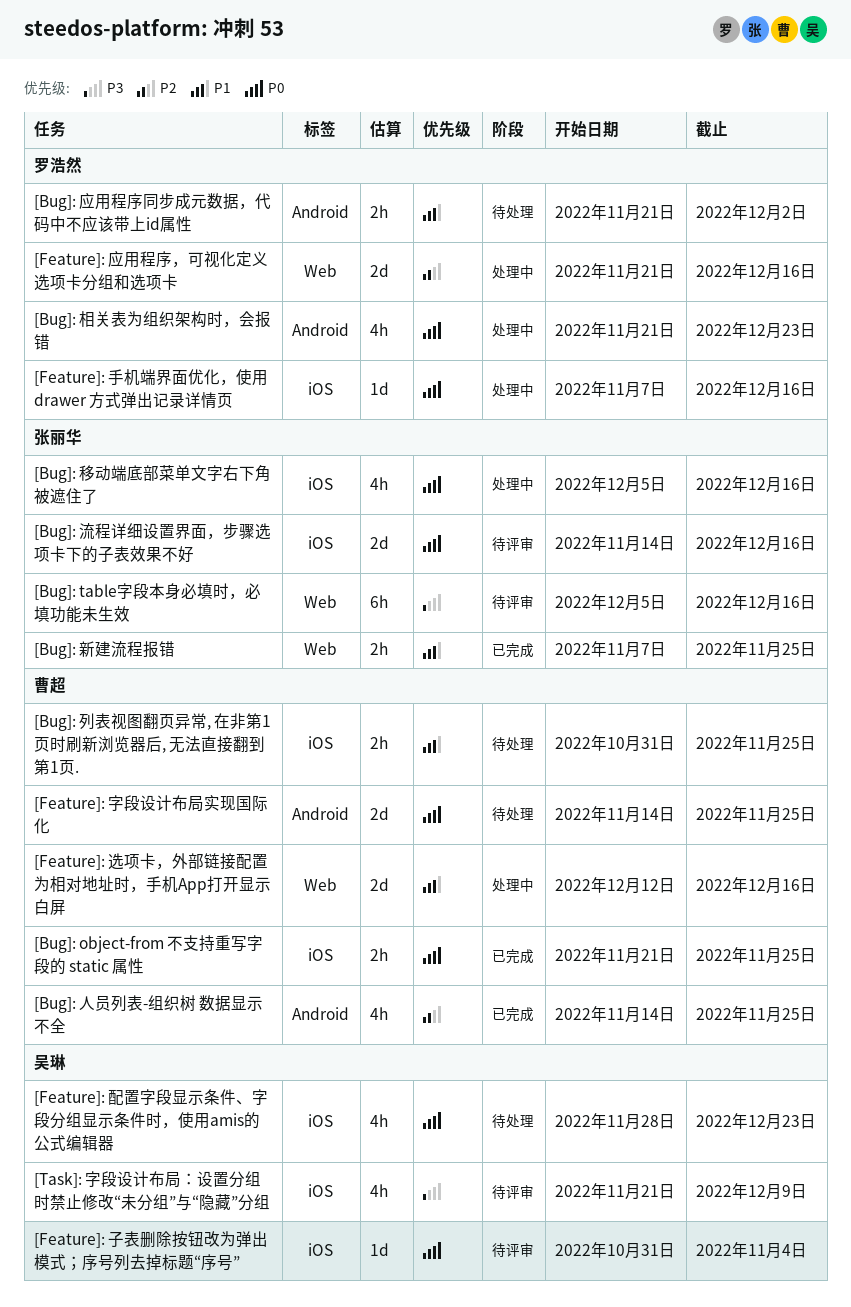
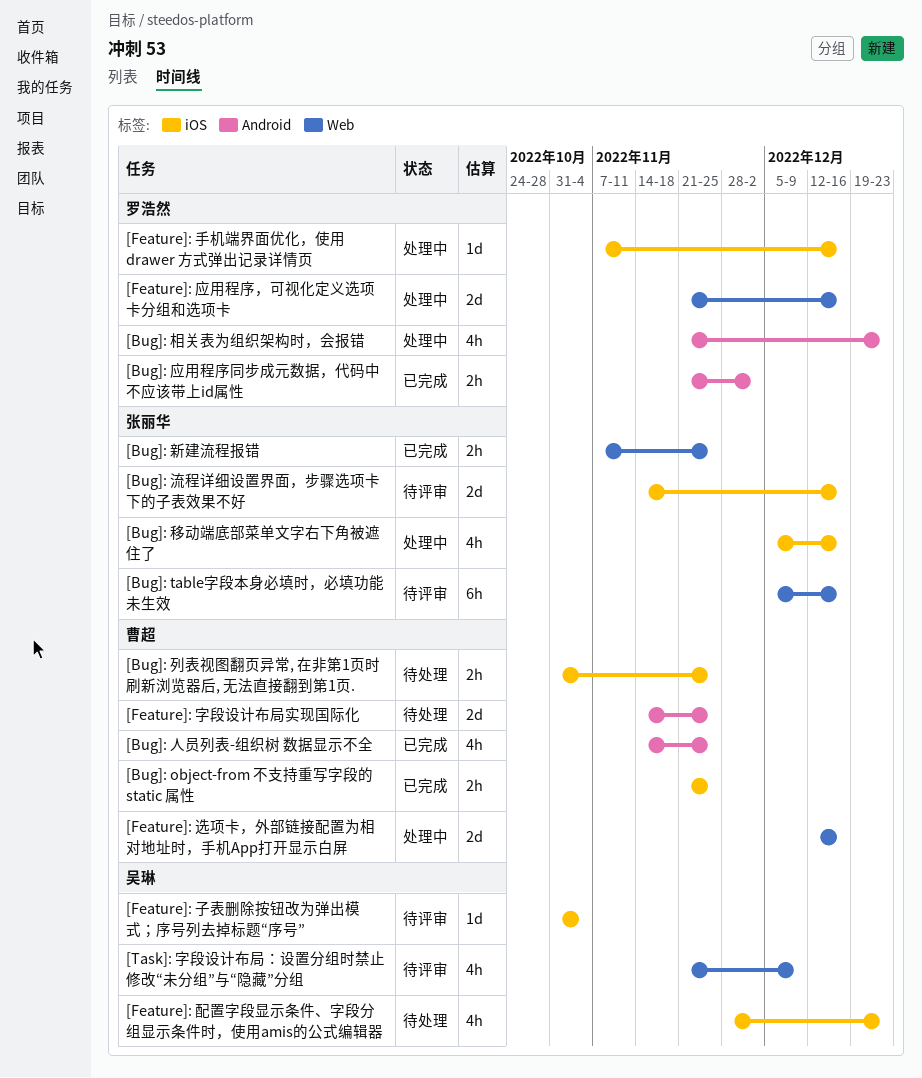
[Bug]: 应用程序同步成元数据，代码中不应该带上id属性, status: 待处理 -> 已完成
[Task]: 字段设计布局：设置分组时禁止修改“未分组”与“隐藏”分组, label: iOS -> Web

